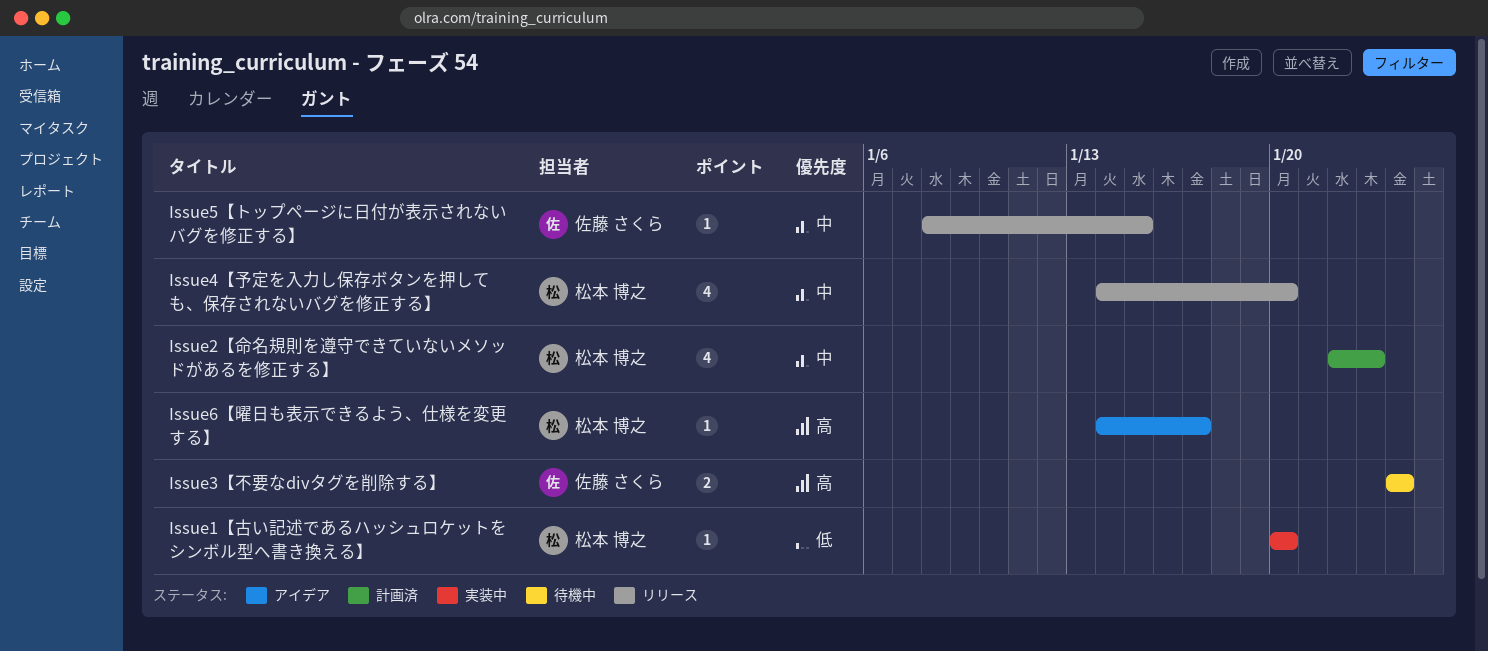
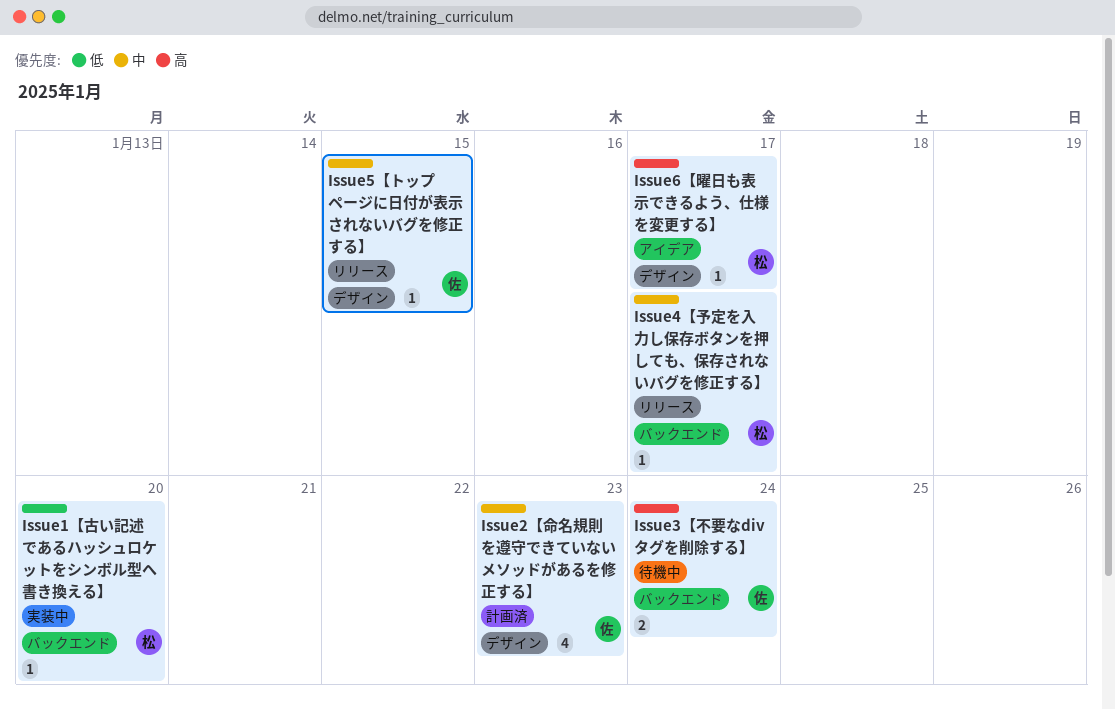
Issue2【命名規則を遵守できていないメソッドがあるを修正する】, owner: 松本 博之 -> 佐藤 さくら
Issue4【予定を入力し保存ボタンを押しても、保存されないバグを修正する】, estimate: 4 -> 1
Issue4【予定を入力し保存ボタンを押しても、保存されないバグを修正する】, due: Jan 20 -> Jan 17

